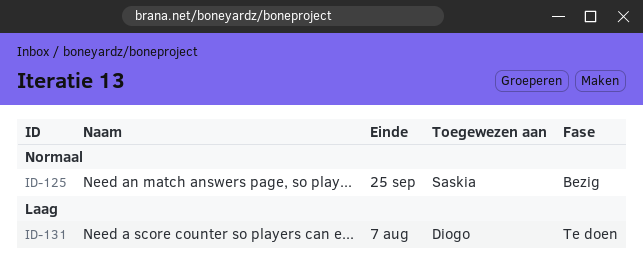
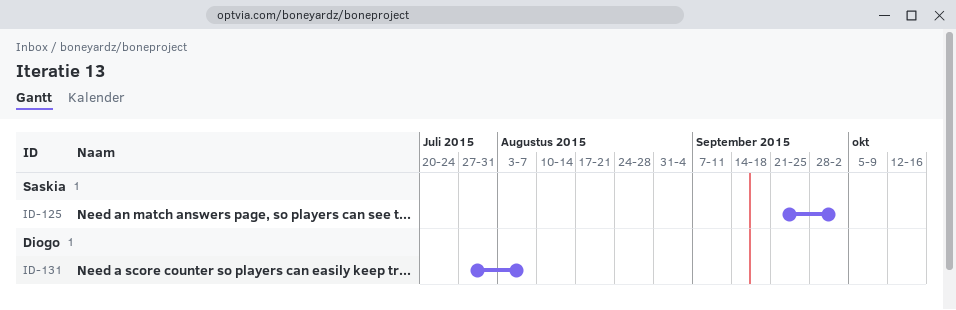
ID-125, due: Sep 25 -> Oct 2

